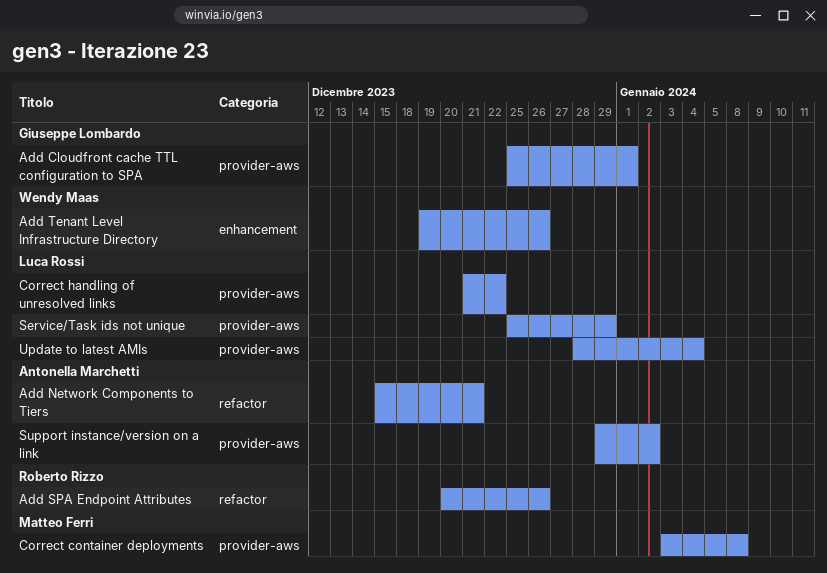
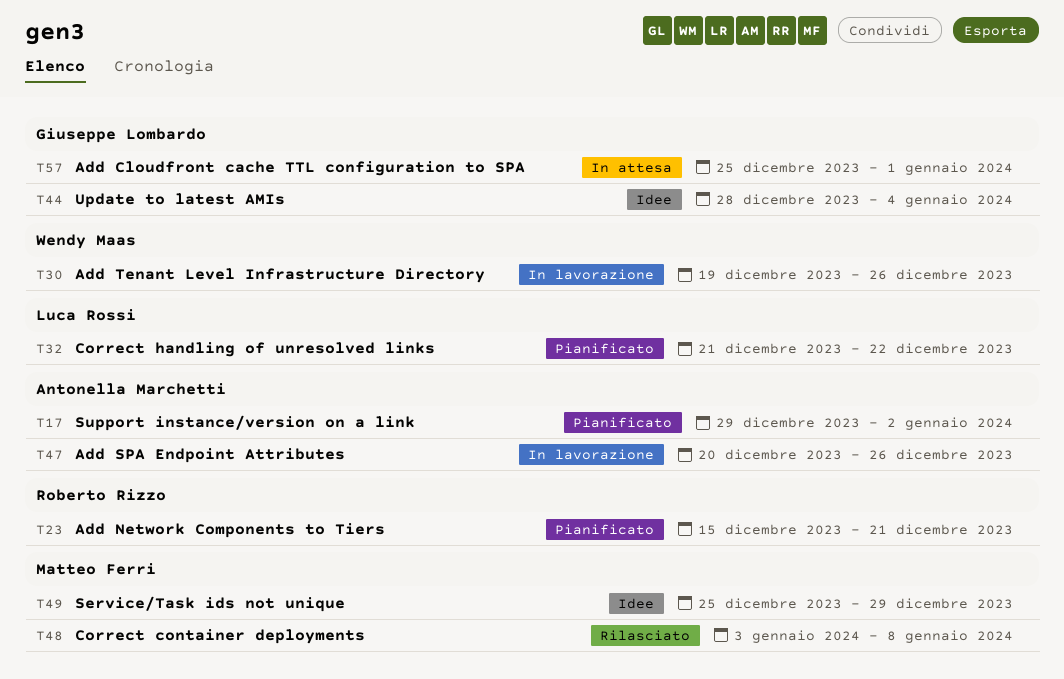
Add Network Components to Tiers, owner: Antonella Marchetti -> Roberto Rizzo
Add SPA Endpoint Attributes, owner: Roberto Rizzo -> Antonella Marchetti
Service/Task ids not unique, owner: Luca Rossi -> Matteo Ferri
Update to latest AMIs, owner: Luca Rossi -> Giuseppe Lombardo

